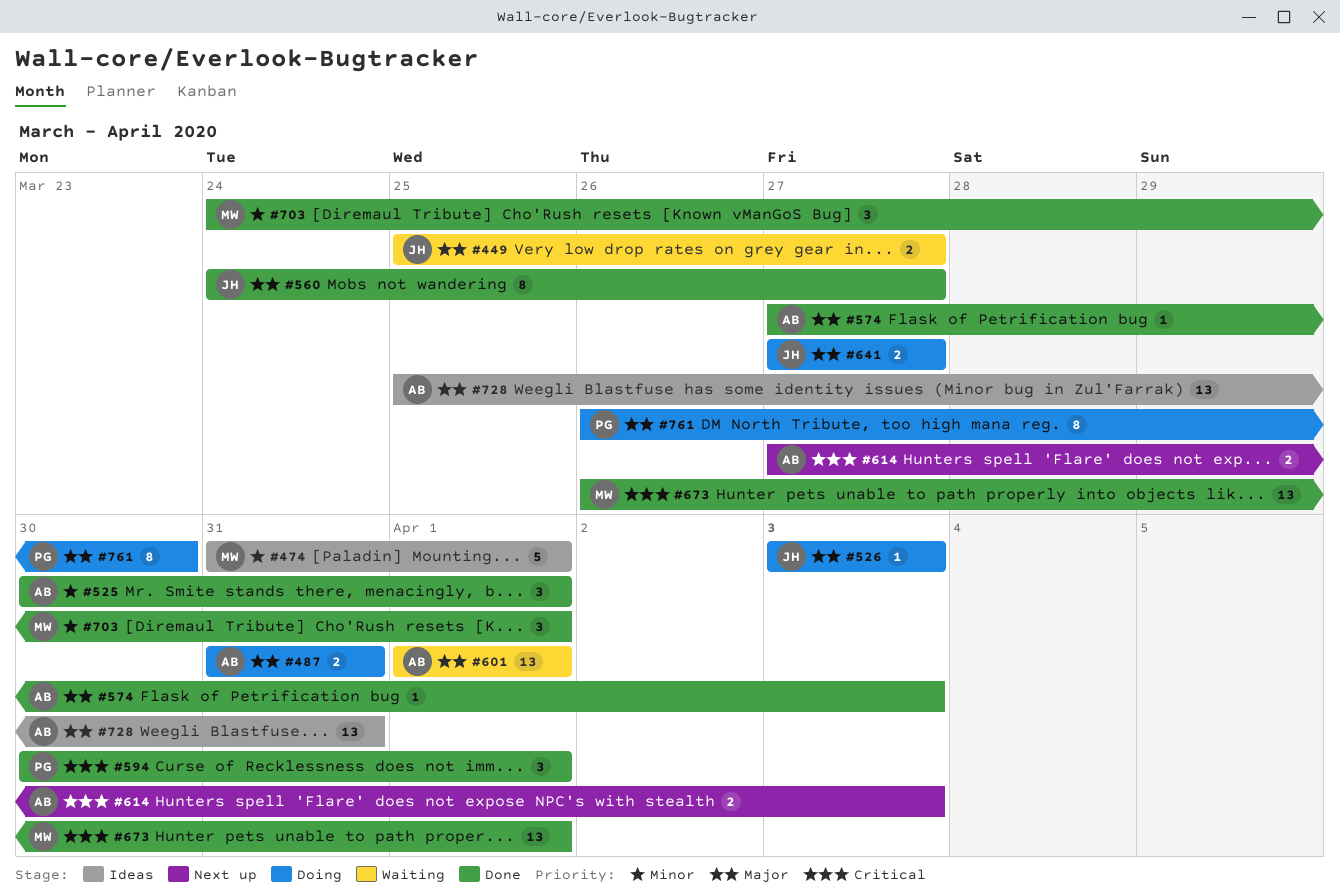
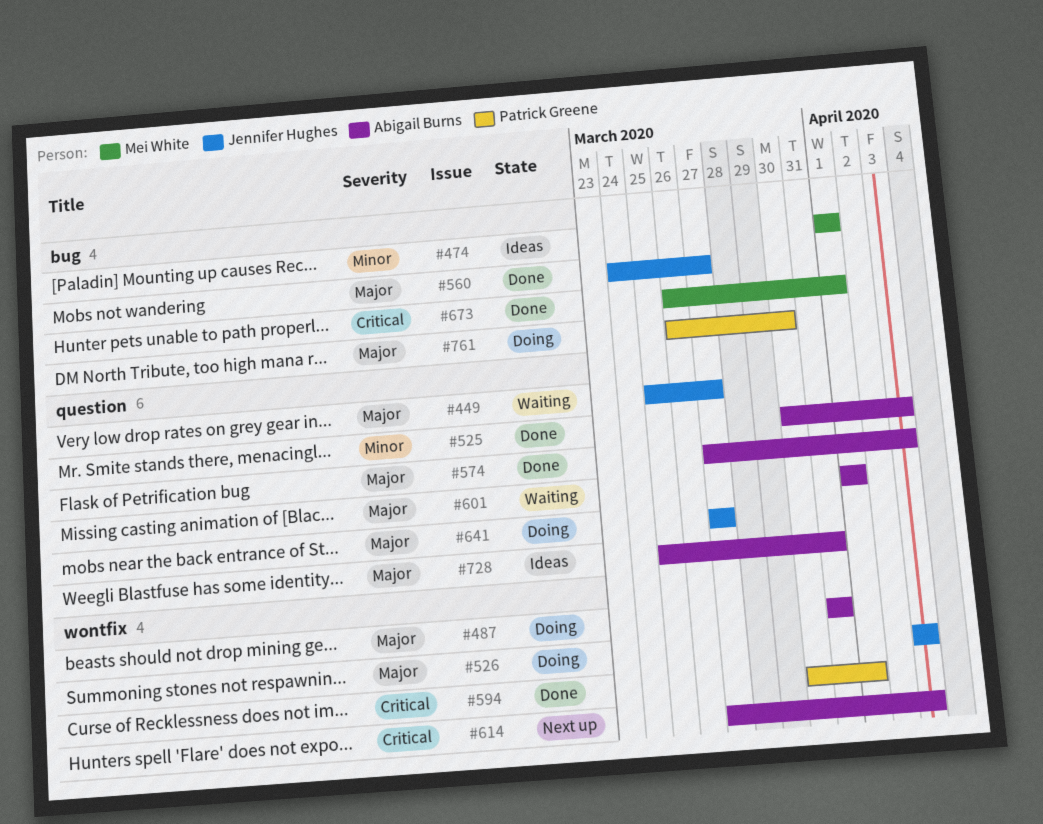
#474, start: Mar 31 -> Apr 1
#525, due: Apr 1 -> Apr 3
#703: present -> none

